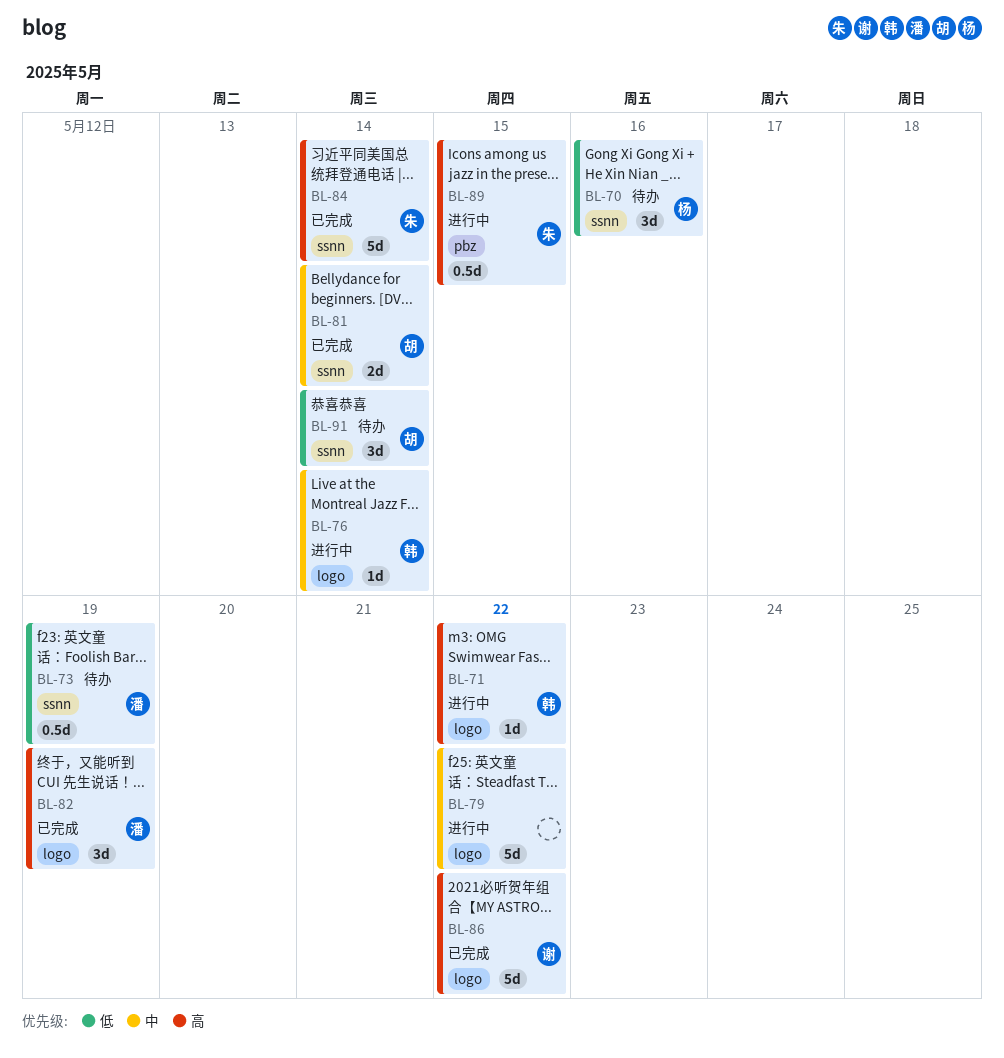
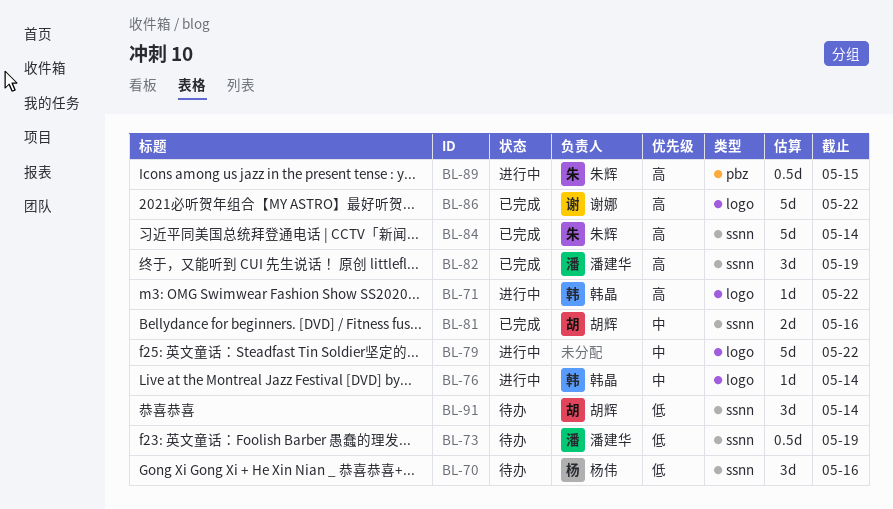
BL-81, due: May 14 -> May 16
BL-82, label: logo -> ssnn

